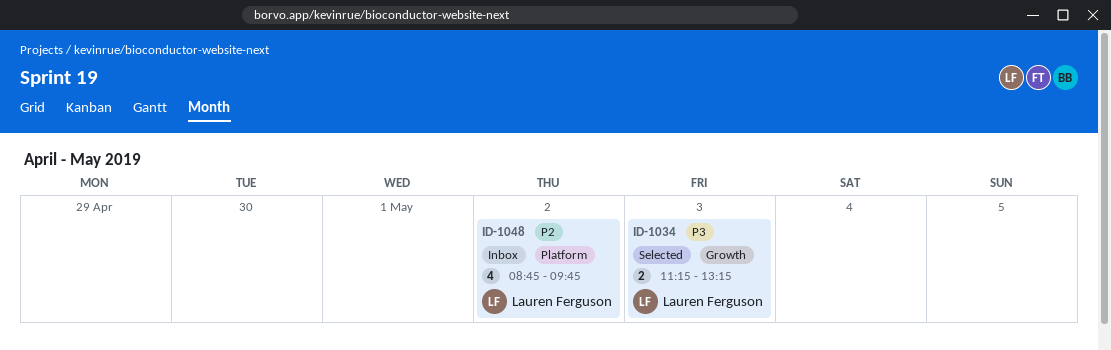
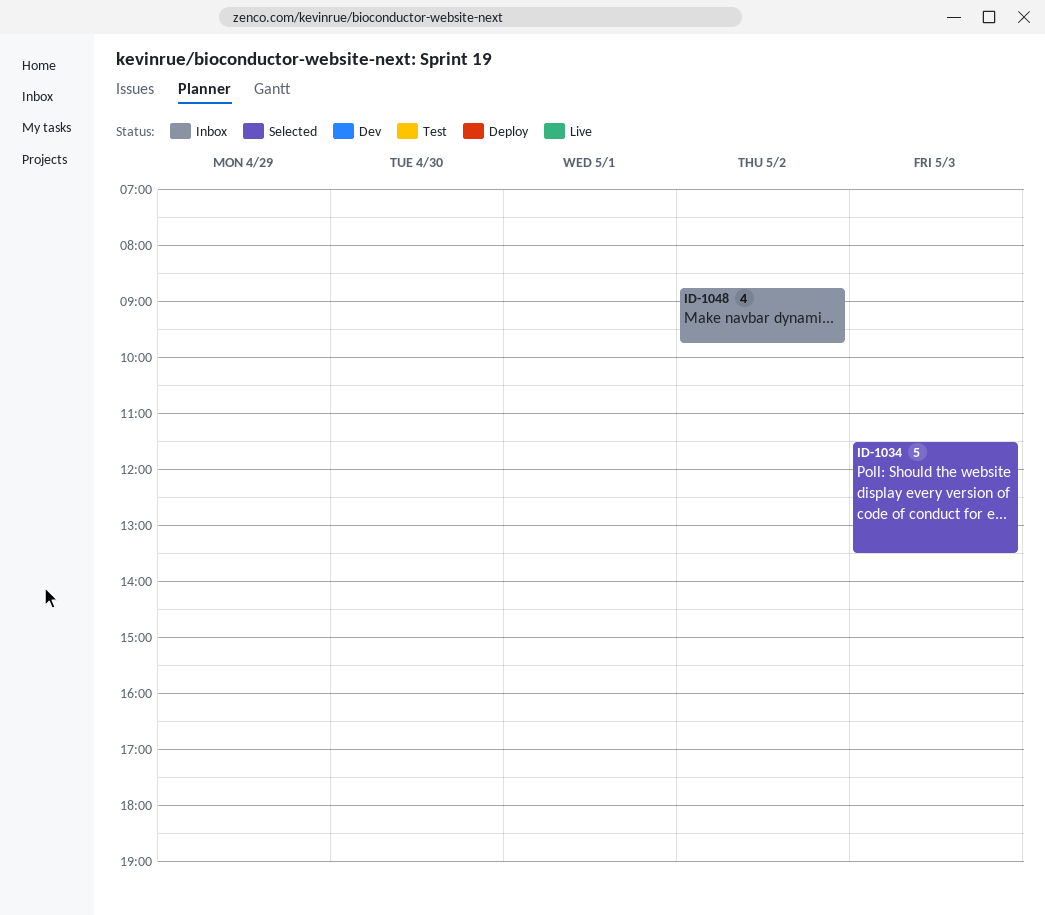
ID-1034, estimate: 2 -> 5
ID-1034, begins: 11:15 -> 11:30
ID-1034, ends: 13:15 -> 13:30

